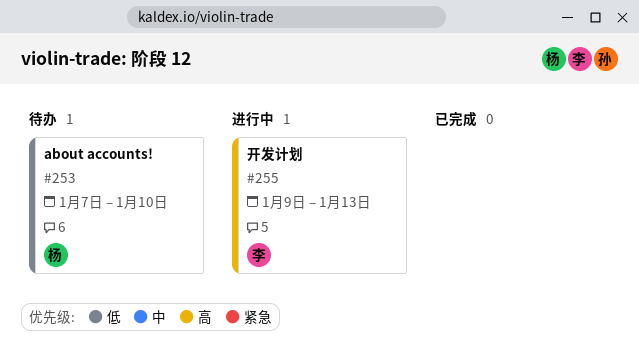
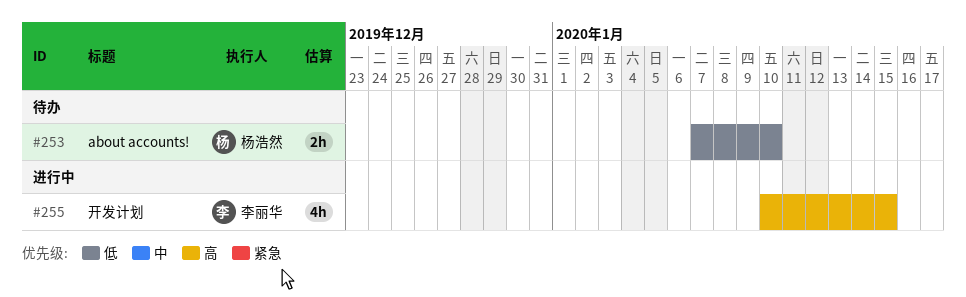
#255, start: Jan 9 -> Jan 10
#255, due: Jan 13 -> Jan 15

